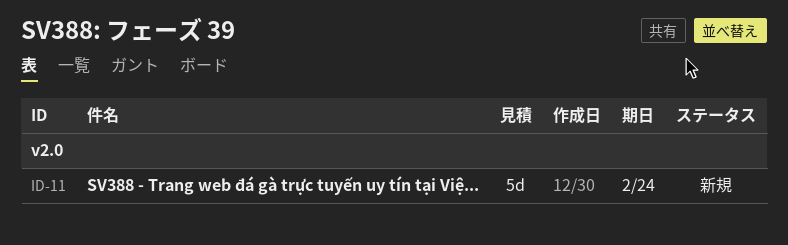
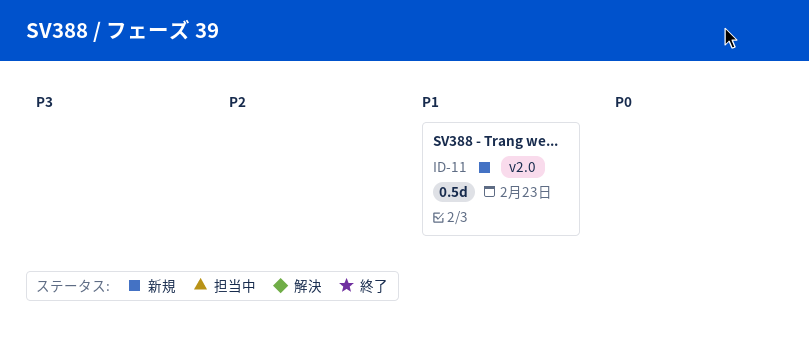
ID-11, estimate: 5d -> 0.5d
ID-11, due: Feb 24 -> Feb 23

